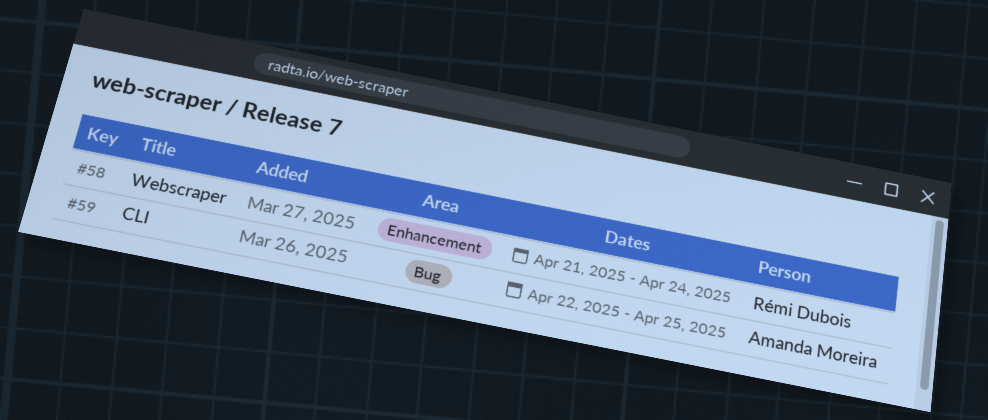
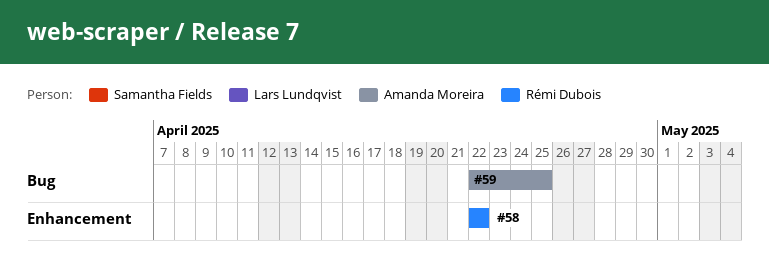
#58, start: Apr 21 -> Apr 22
#58, due: Apr 24 -> Apr 22

